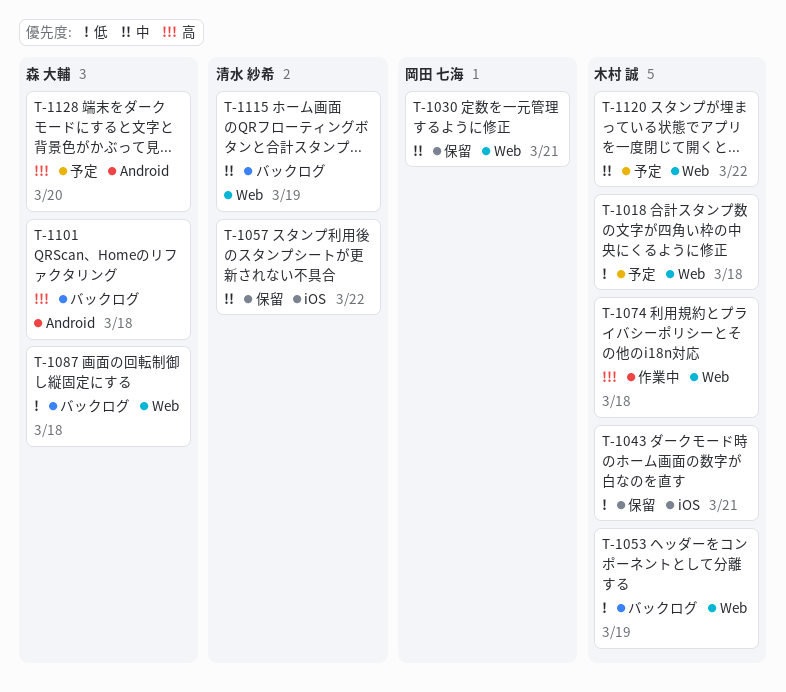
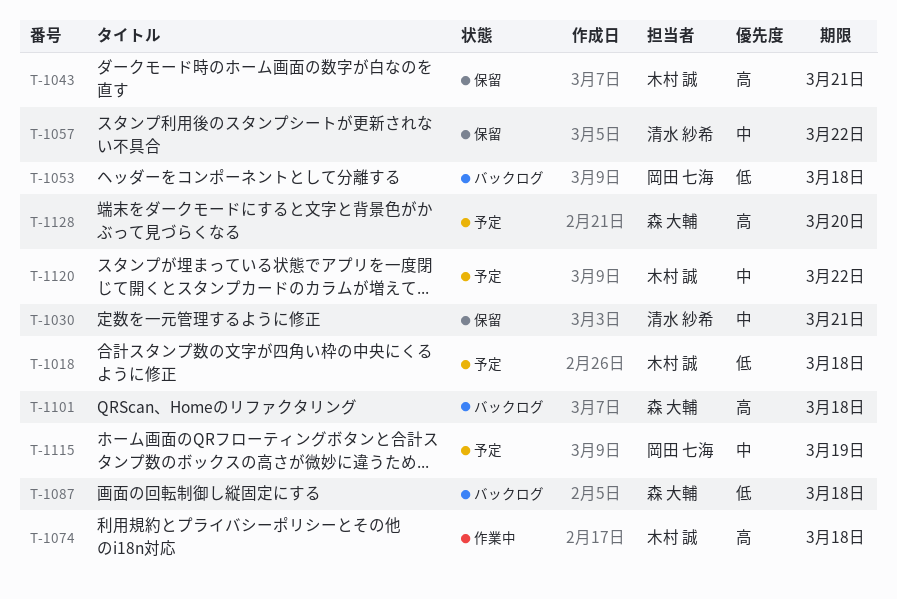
T-1030, owner: 岡田 七海 -> 清水 紗希
T-1043, priority: 低 -> 高
T-1053, owner: 木村 誠 -> 岡田 七海
T-1053, due: Mar 19 -> Mar 18
T-1115, status: バックログ -> 予定
T-1115, owner: 清水 紗希 -> 岡田 七海

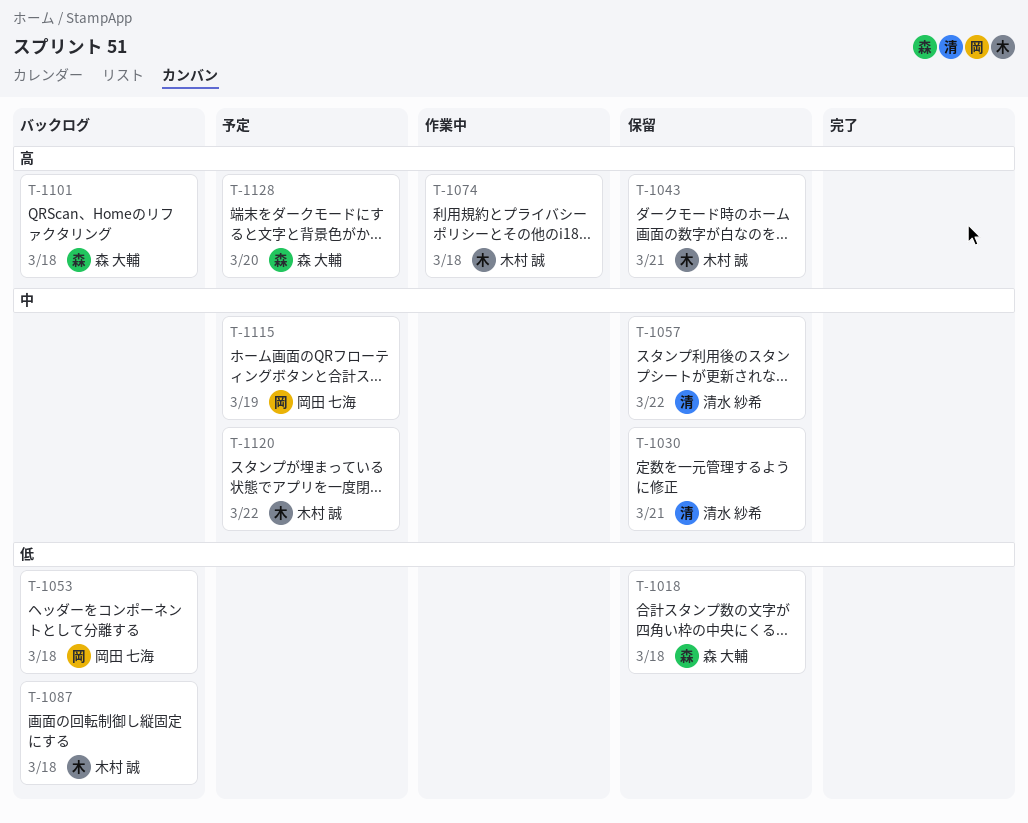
T-1018, status: 予定 -> 保留
T-1018, owner: 木村 誠 -> 森 大輔
T-1087, owner: 森 大輔 -> 木村 誠

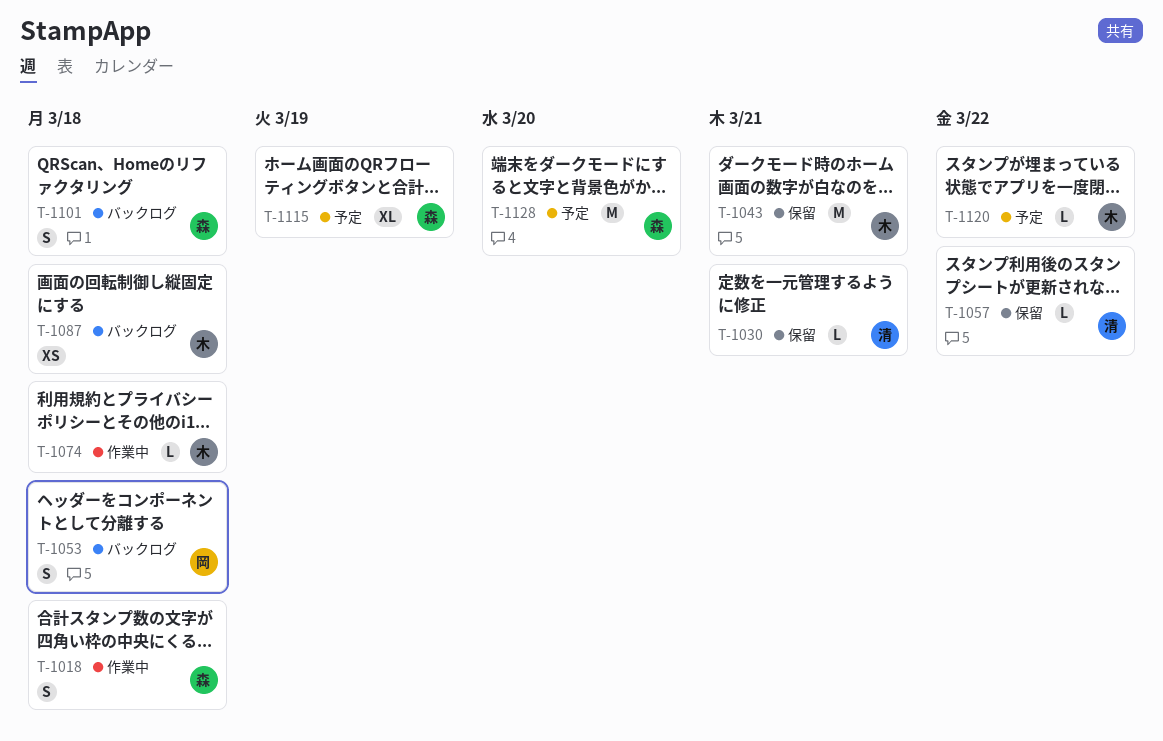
T-1018, status: 保留 -> 作業中
T-1115, owner: 岡田 七海 -> 森 大輔

